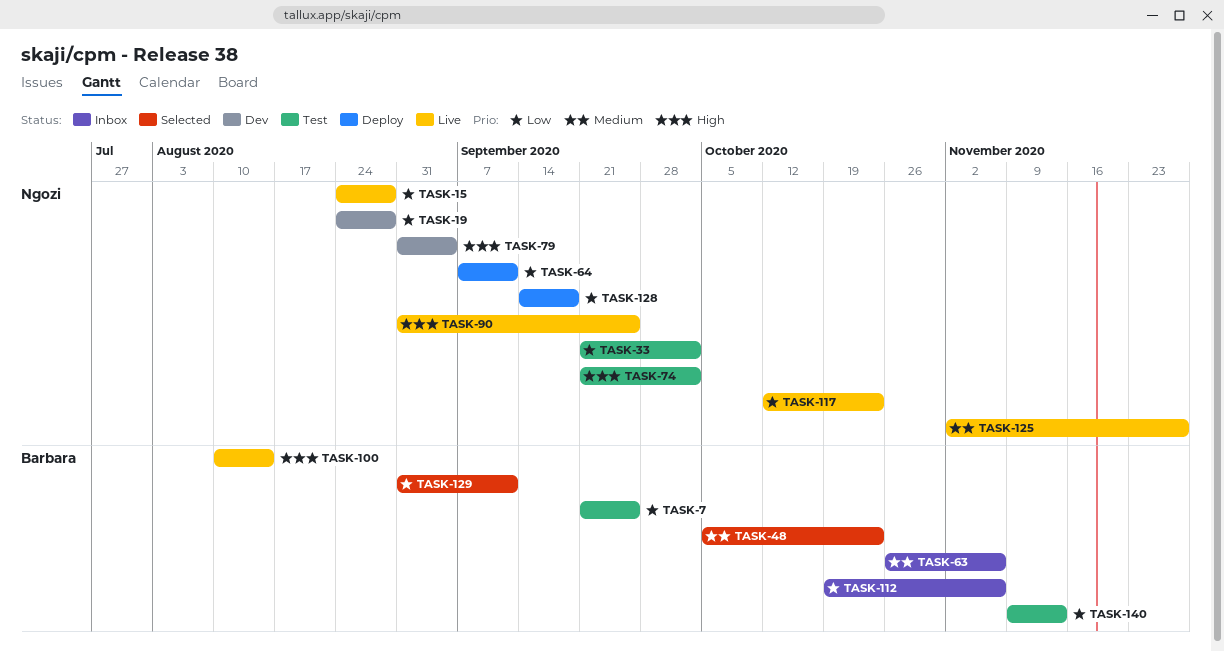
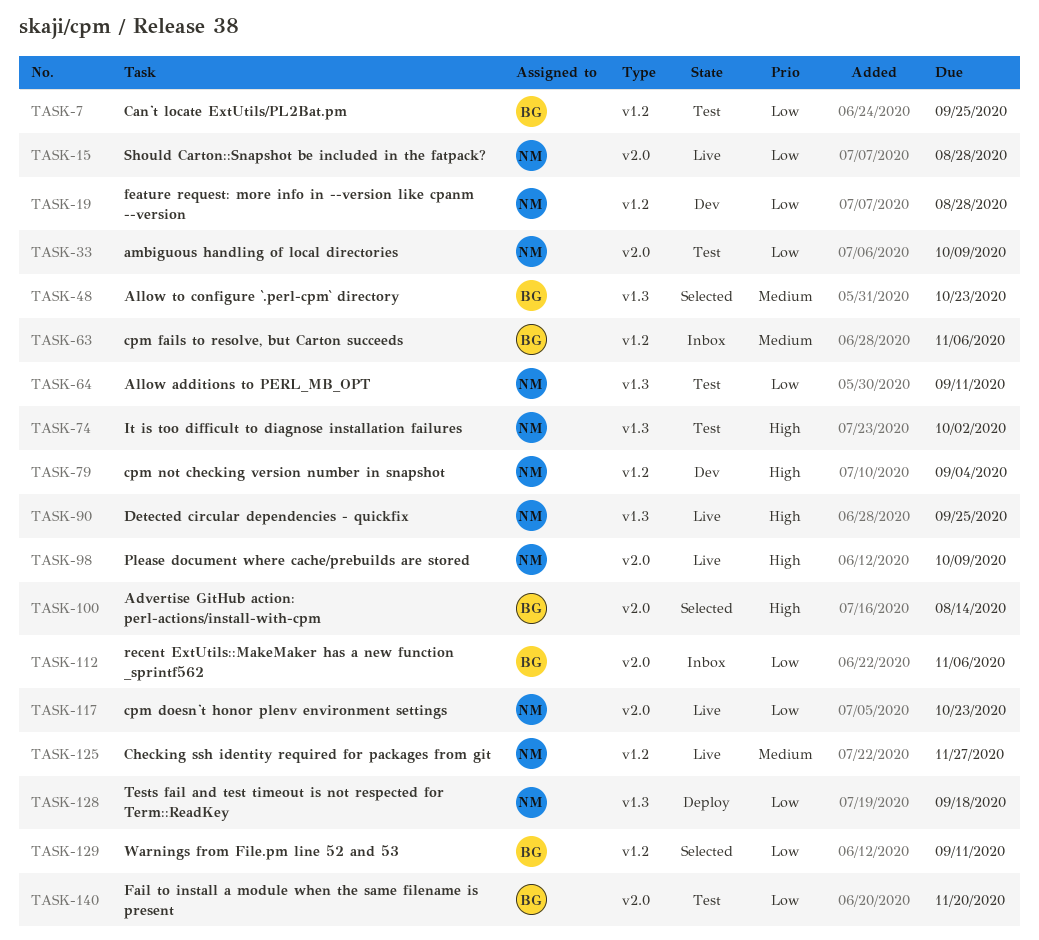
TASK-33, due: Oct 2 -> Oct 9
TASK-64, status: Deploy -> Test
TASK-98: none -> present
TASK-100, status: Live -> Selected
TASK-140, due: Nov 13 -> Nov 20

